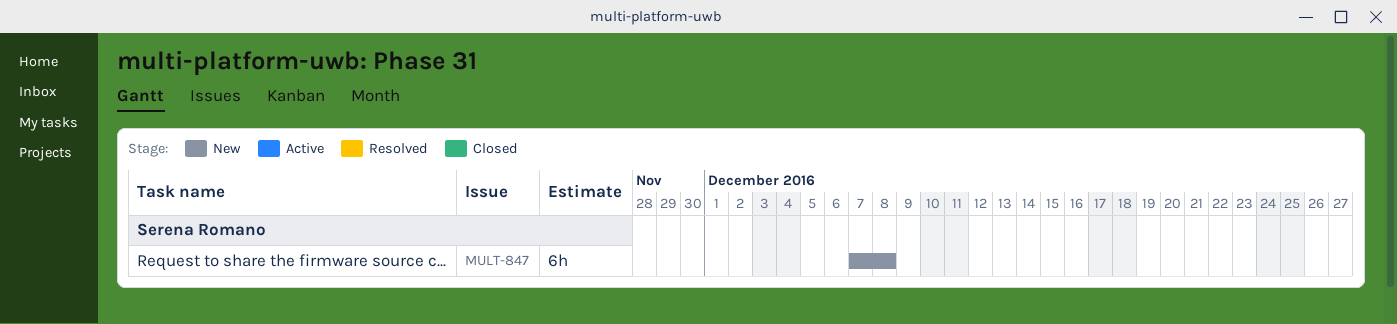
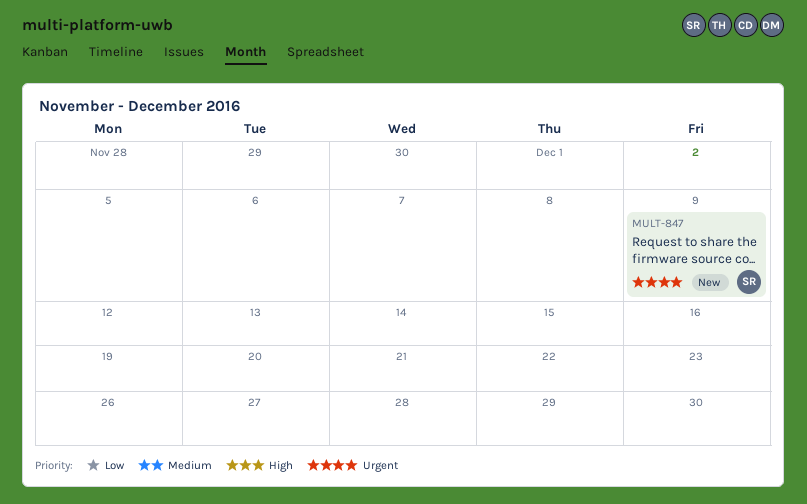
MULT-847, due: Dec 8 -> Dec 9

